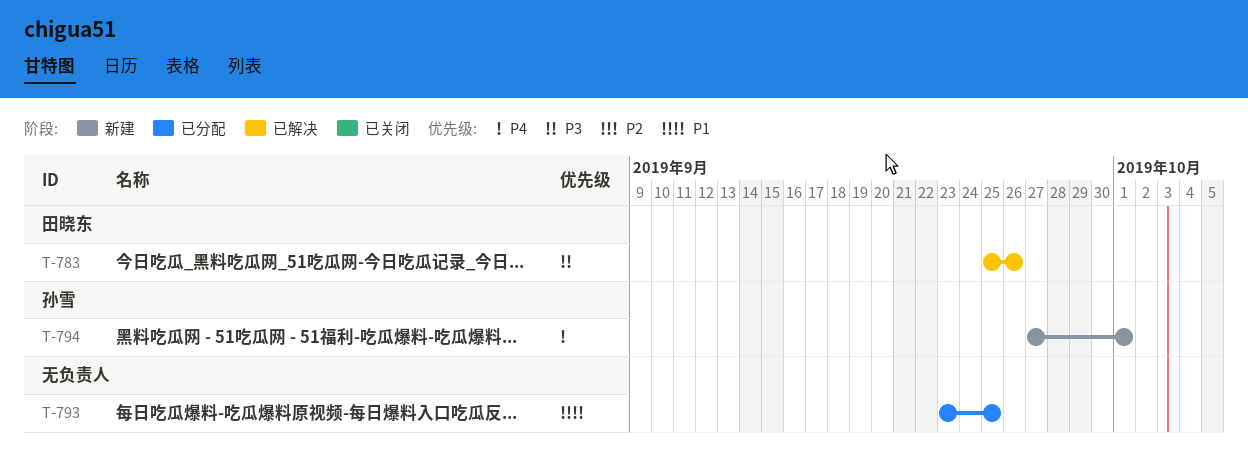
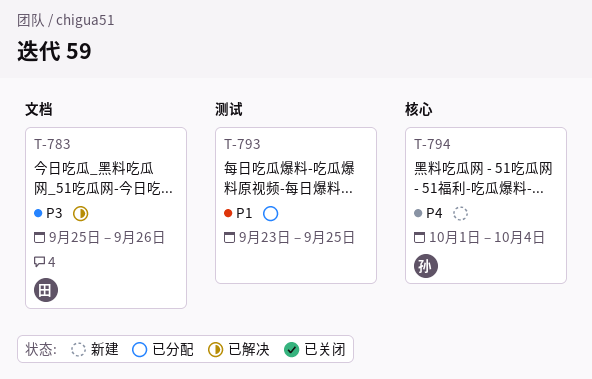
T-794, start: Sep 27 -> Oct 1
T-794, due: Oct 1 -> Oct 4

